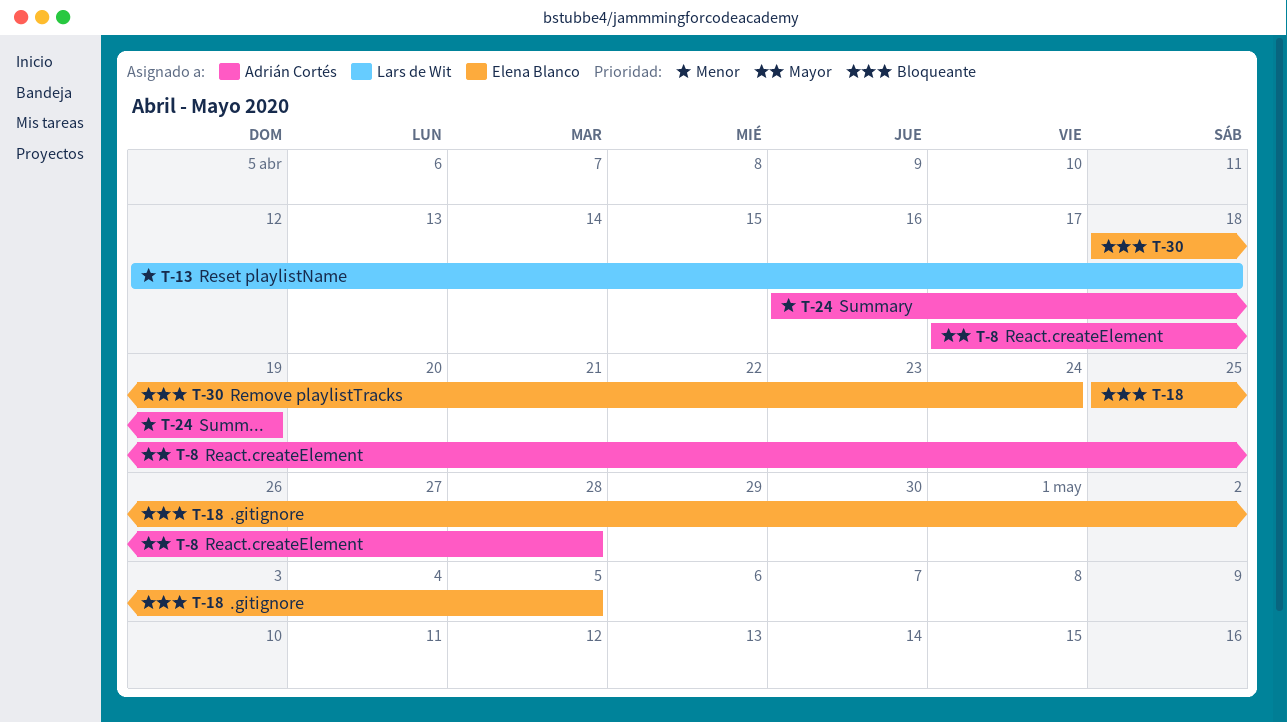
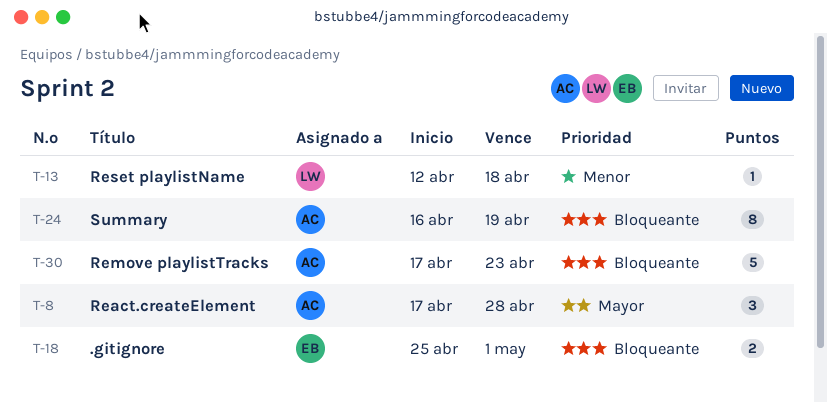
T-18, due: May 5 -> May 1
T-24, priority: Menor -> Bloqueante
T-30, owner: Elena Blanco -> Adrián Cortés
T-30, start: Apr 18 -> Apr 17
T-30, due: Apr 24 -> Apr 23

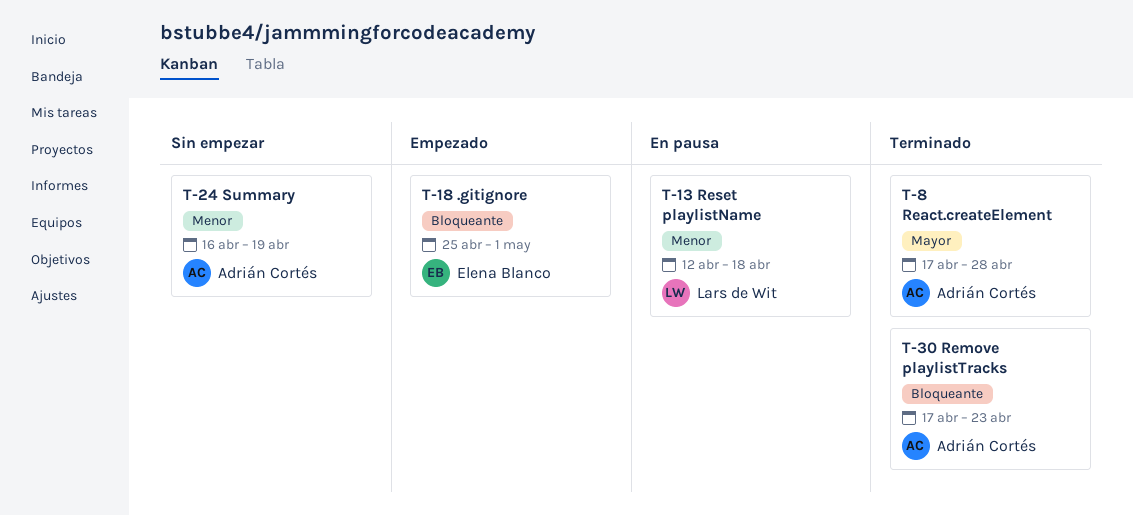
T-24, priority: Bloqueante -> Menor

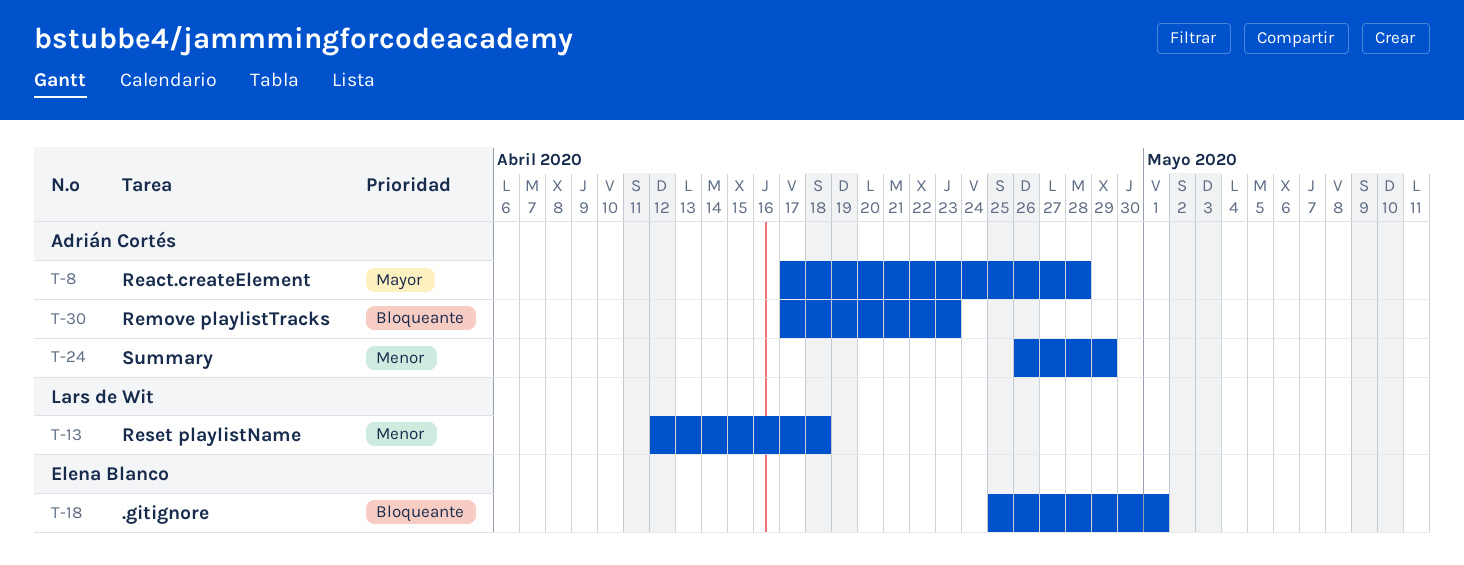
T-24, start: Apr 16 -> Apr 26
T-24, due: Apr 19 -> Apr 29

